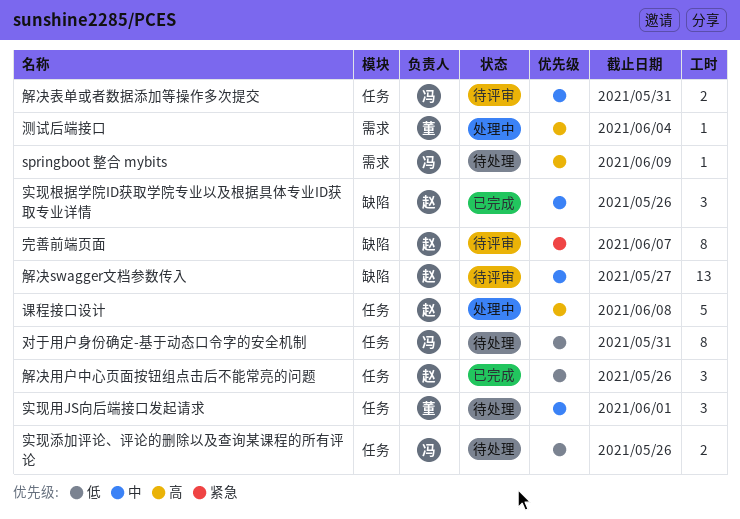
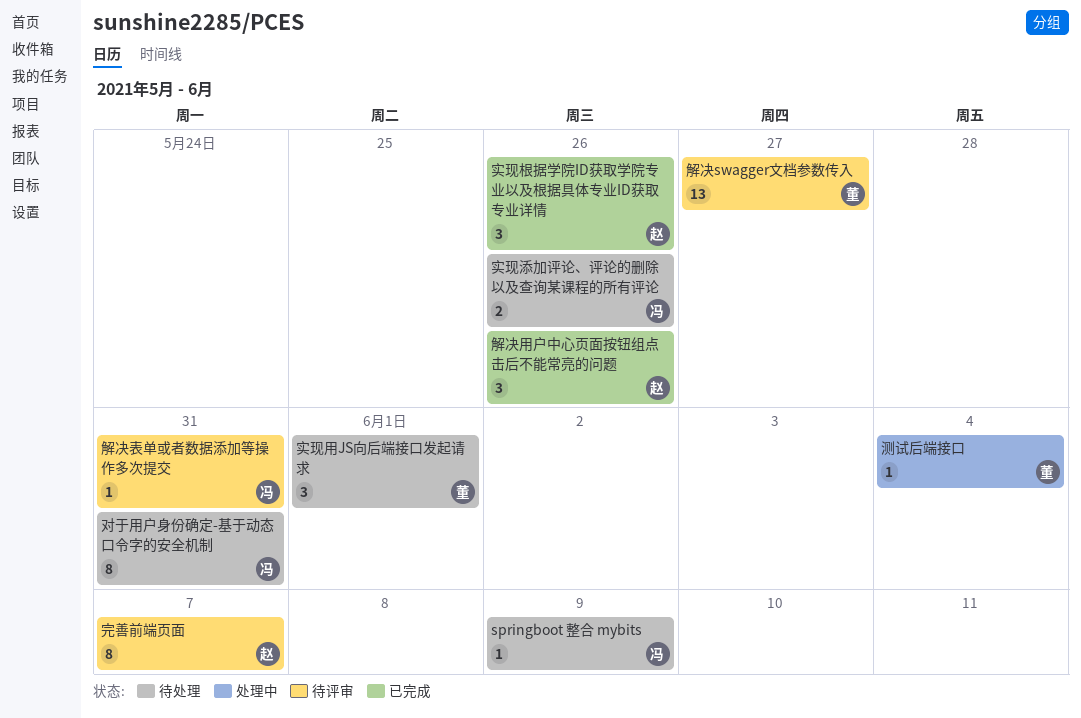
解决swagger文档参数传入, owner: 赵 -> 董
解决表单或者数据添加等操作多次提交, estimate: 2 -> 1
课程接口设计: present -> none

